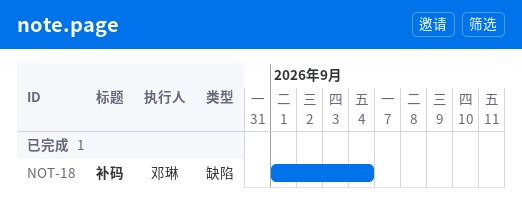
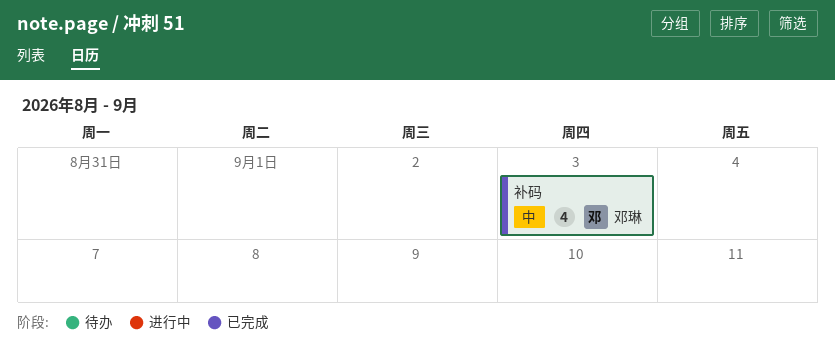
补码, due: Sep 4 -> Sep 3

